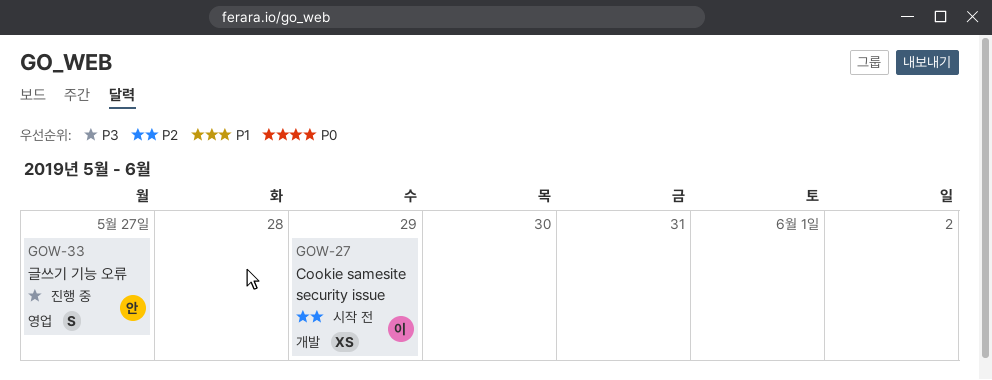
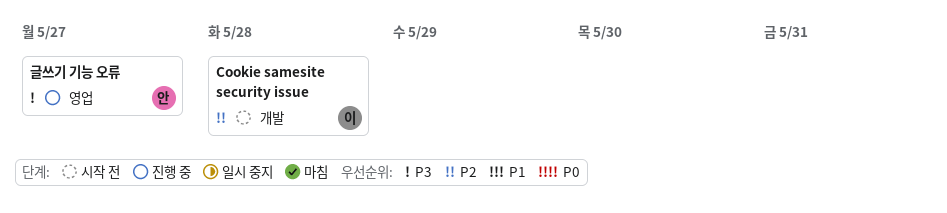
Cookie samesite security issue, due: May 29 -> May 28

